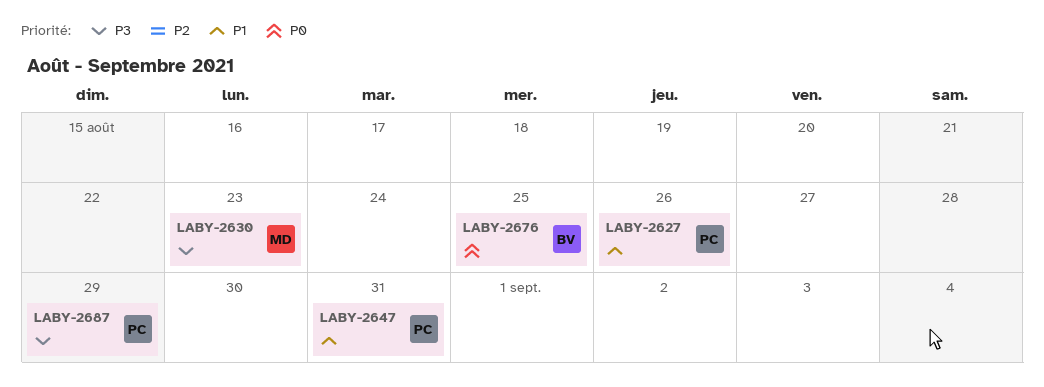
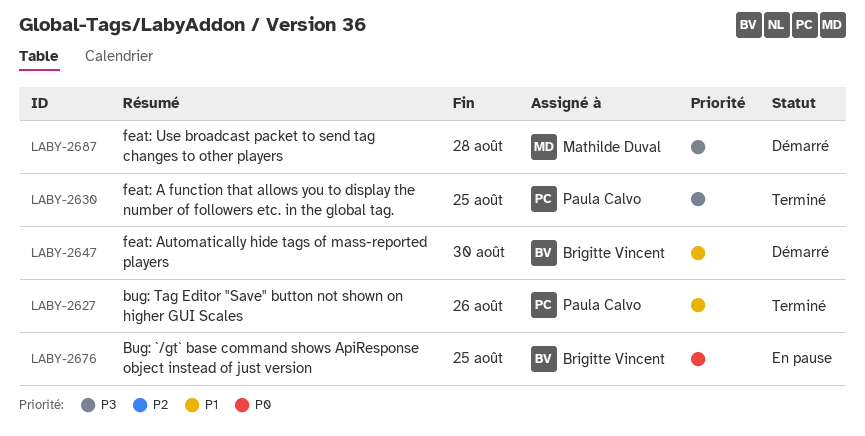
LABY-2630, owner: Mathilde Duval -> Paula Calvo
LABY-2630, due: Aug 23 -> Aug 25
LABY-2647, owner: Paula Calvo -> Brigitte Vincent
LABY-2647, due: Aug 31 -> Aug 30
LABY-2687, owner: Paula Calvo -> Mathilde Duval
LABY-2687, due: Aug 29 -> Aug 28

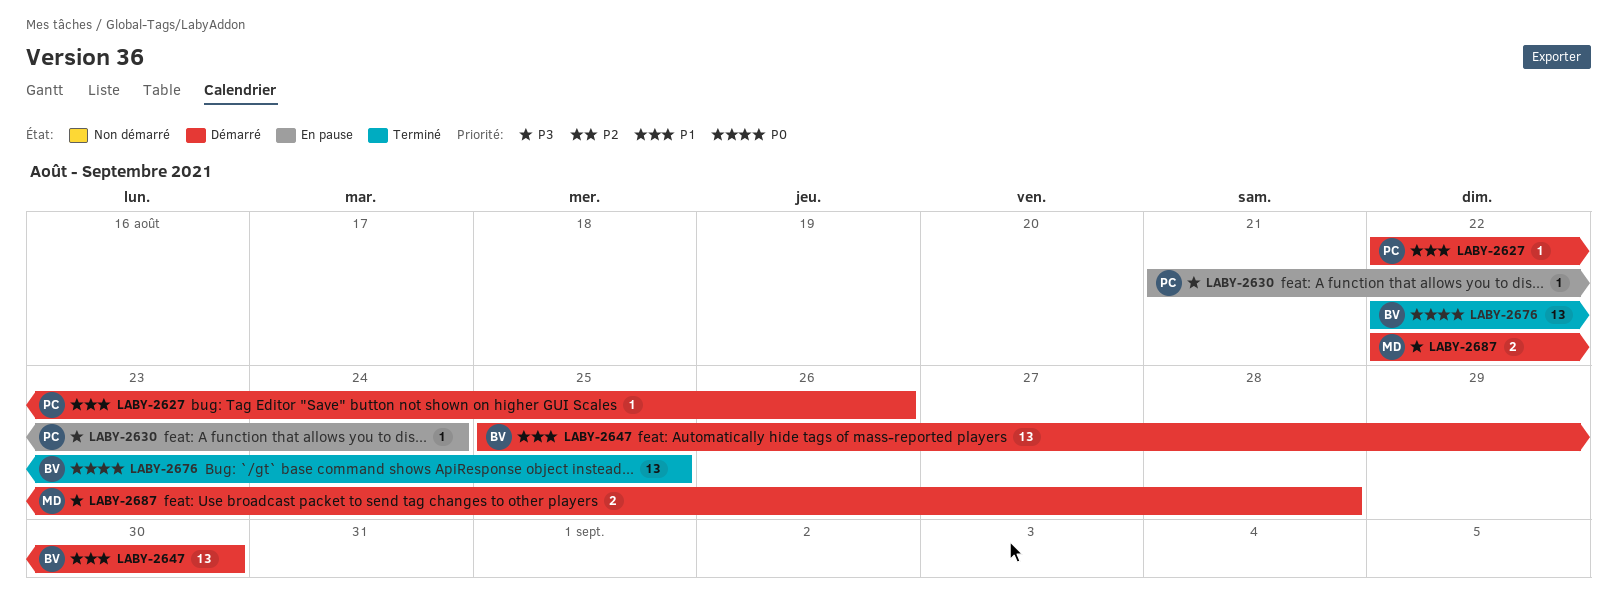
LABY-2627, status: Terminé -> Démarré
LABY-2630, status: Terminé -> En pause
LABY-2630, due: Aug 25 -> Aug 24
LABY-2676, status: En pause -> Terminé

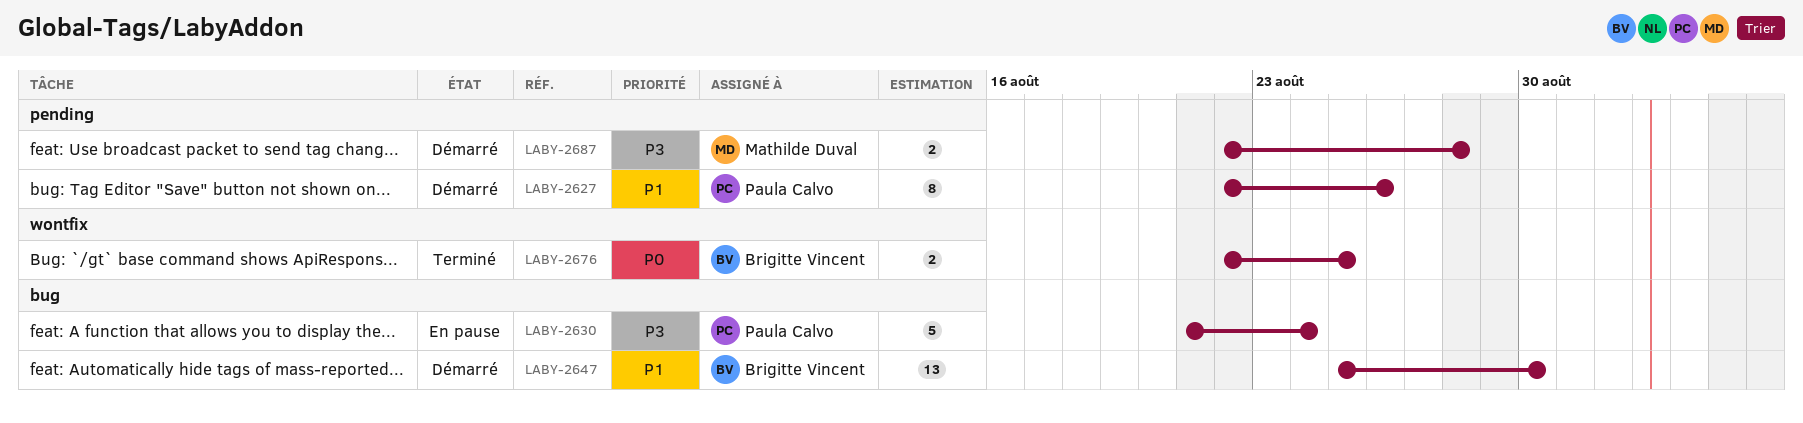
LABY-2627, estimate: 1 -> 8
LABY-2630, estimate: 1 -> 5
LABY-2676, estimate: 13 -> 2

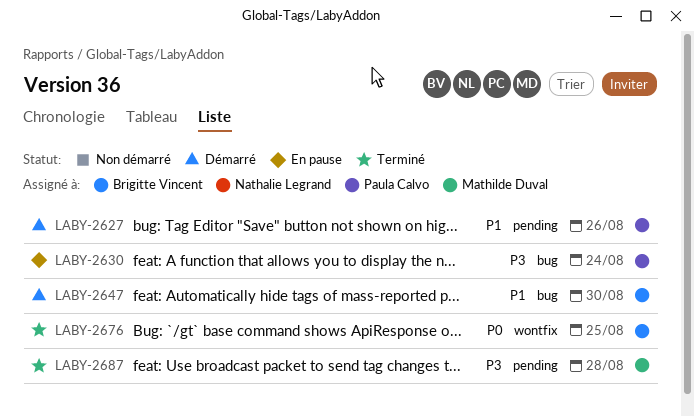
LABY-2687, status: Démarré -> Terminé

